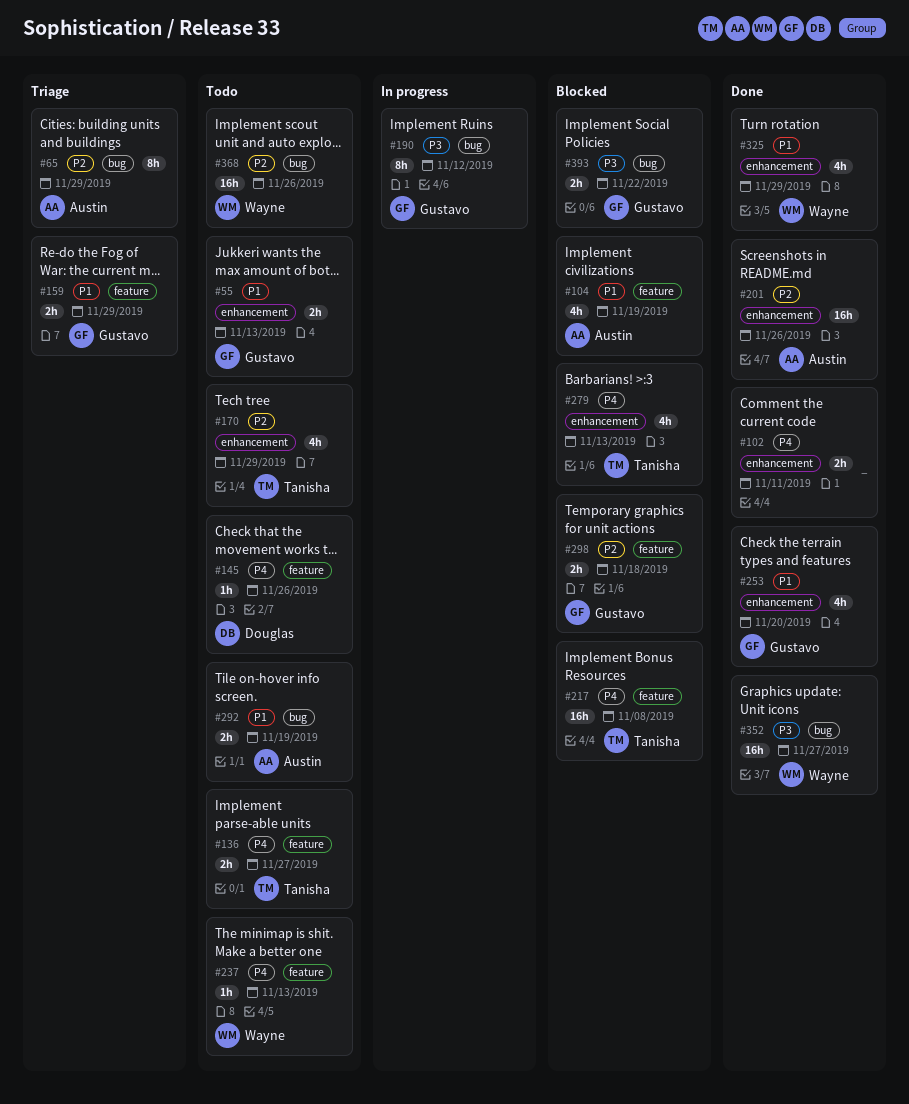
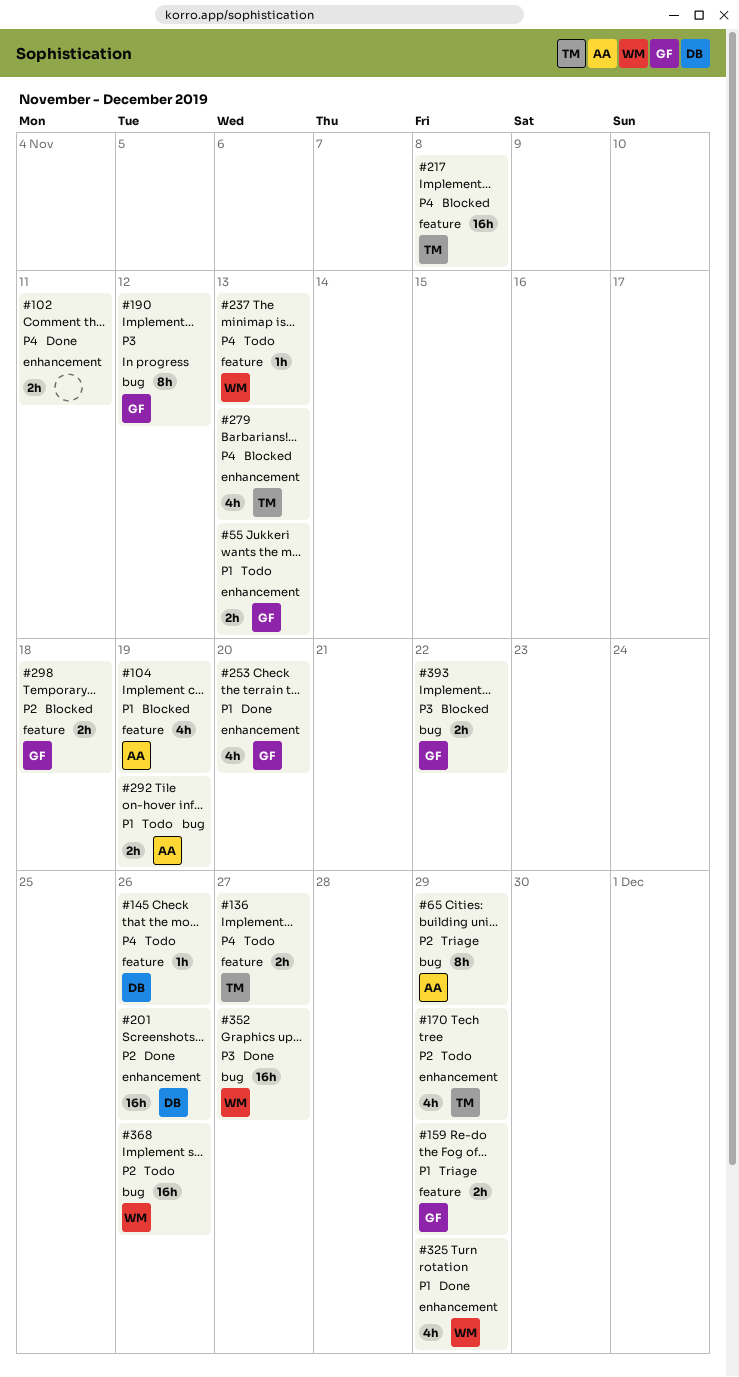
#201, owner: Austin -> Douglas

